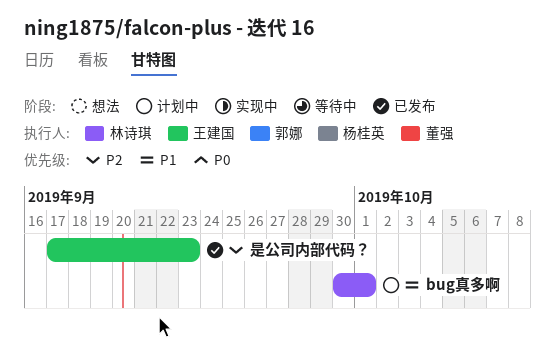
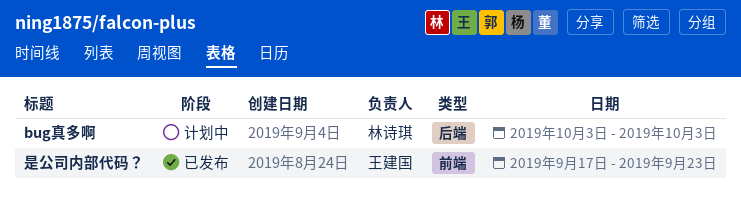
bug真多啊, start: Sep 30 -> Oct 3
bug真多啊, due: Oct 1 -> Oct 3

